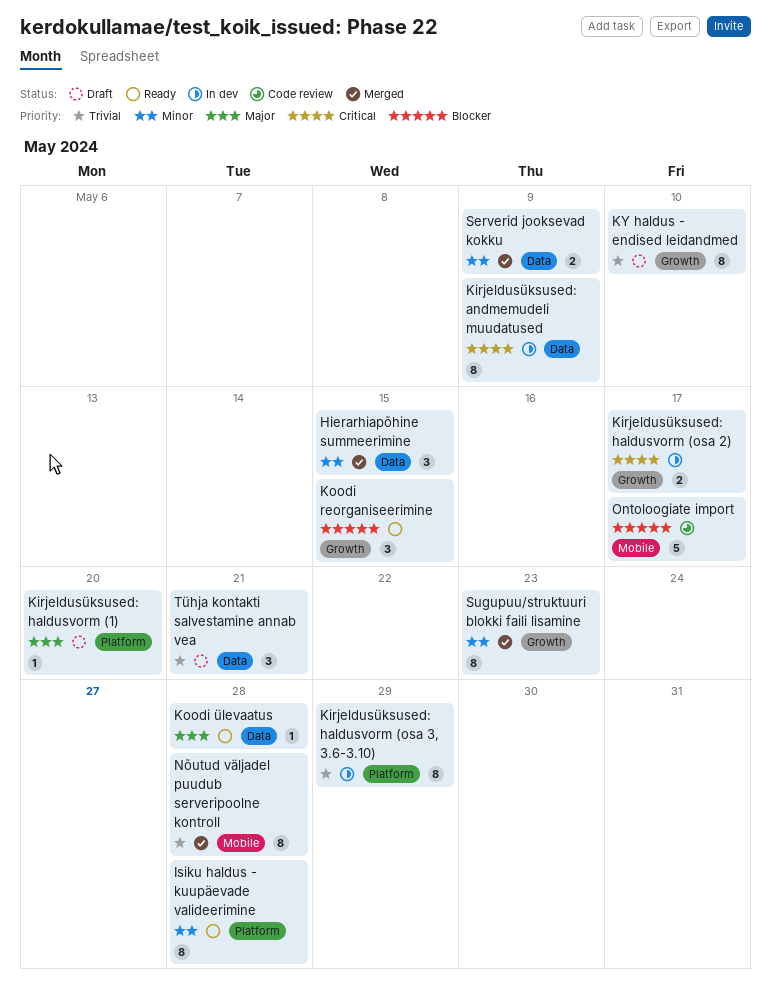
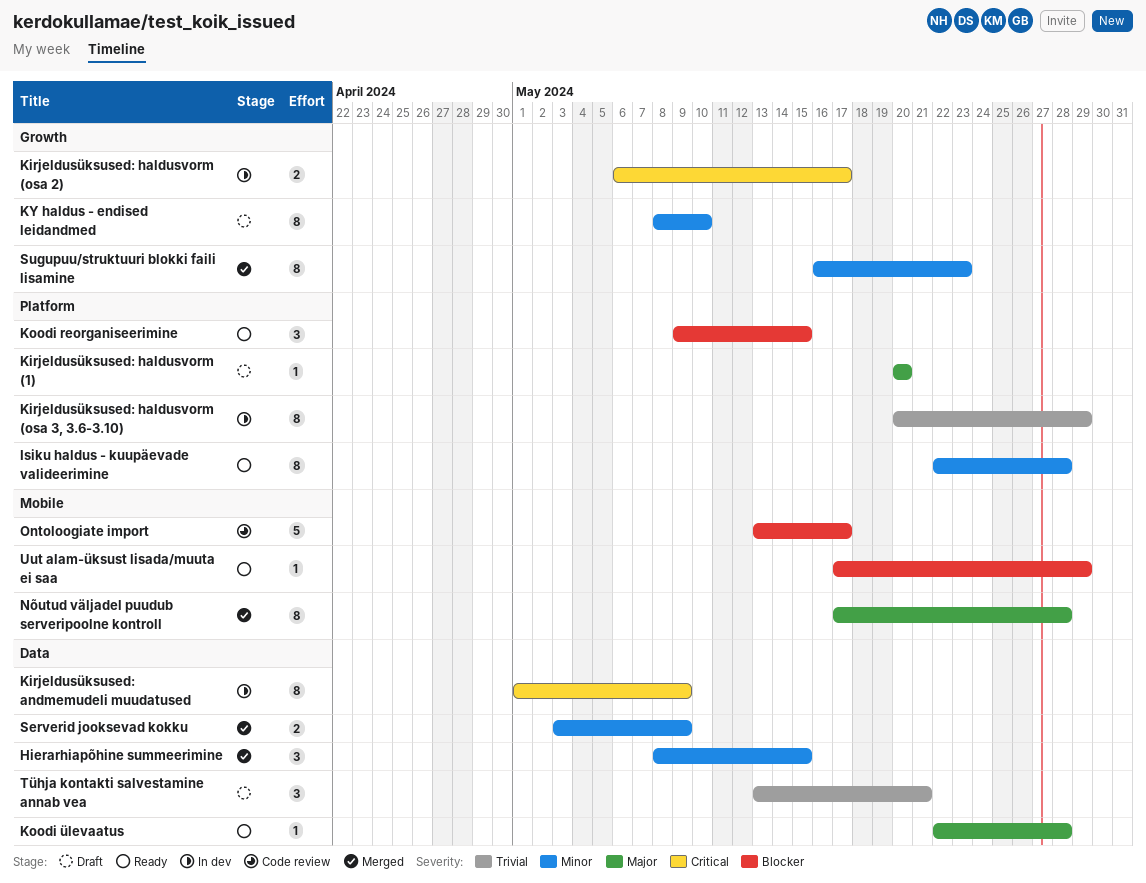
Koodi reorganiseerimine, label: Growth -> Platform
KY haldus - endised leidandmed, priority: Trivial -> Minor
Nõutud väljadel puudub serveripoolne kontroll, priority: Trivial -> Major
Uut alam-üksust lisada/muuta ei saa: none -> present

